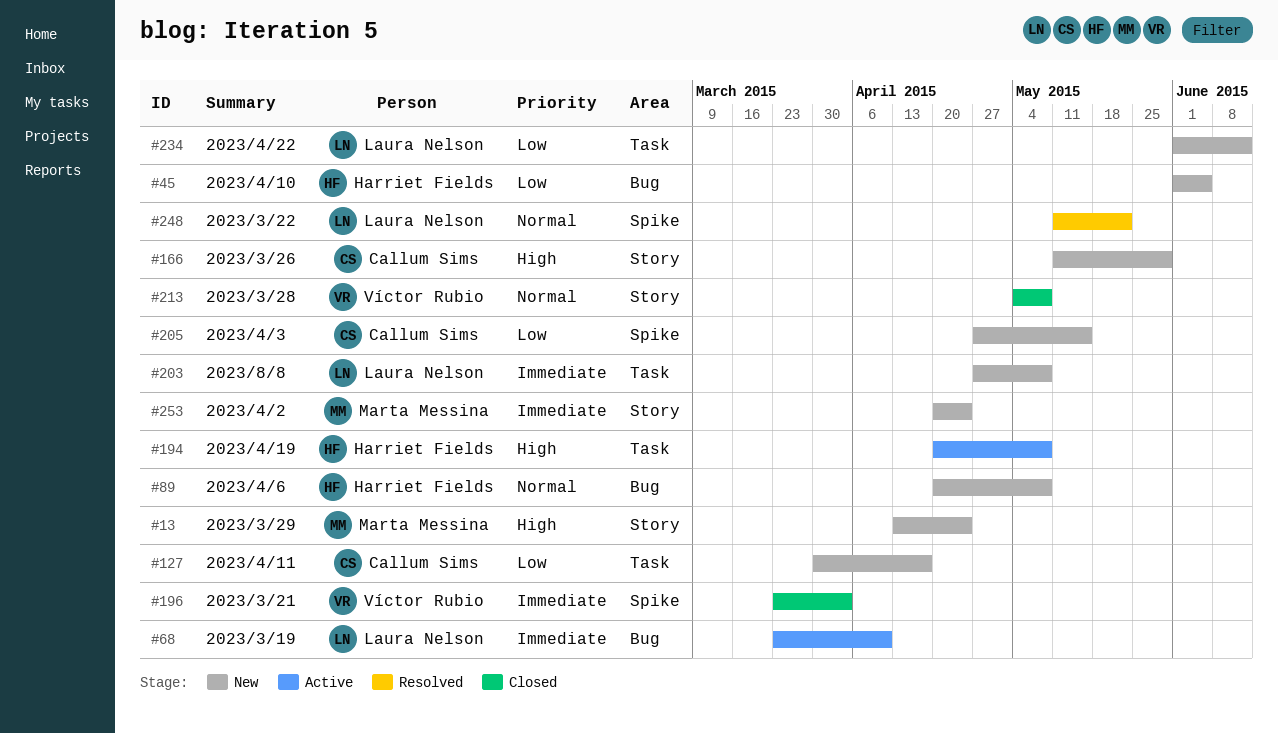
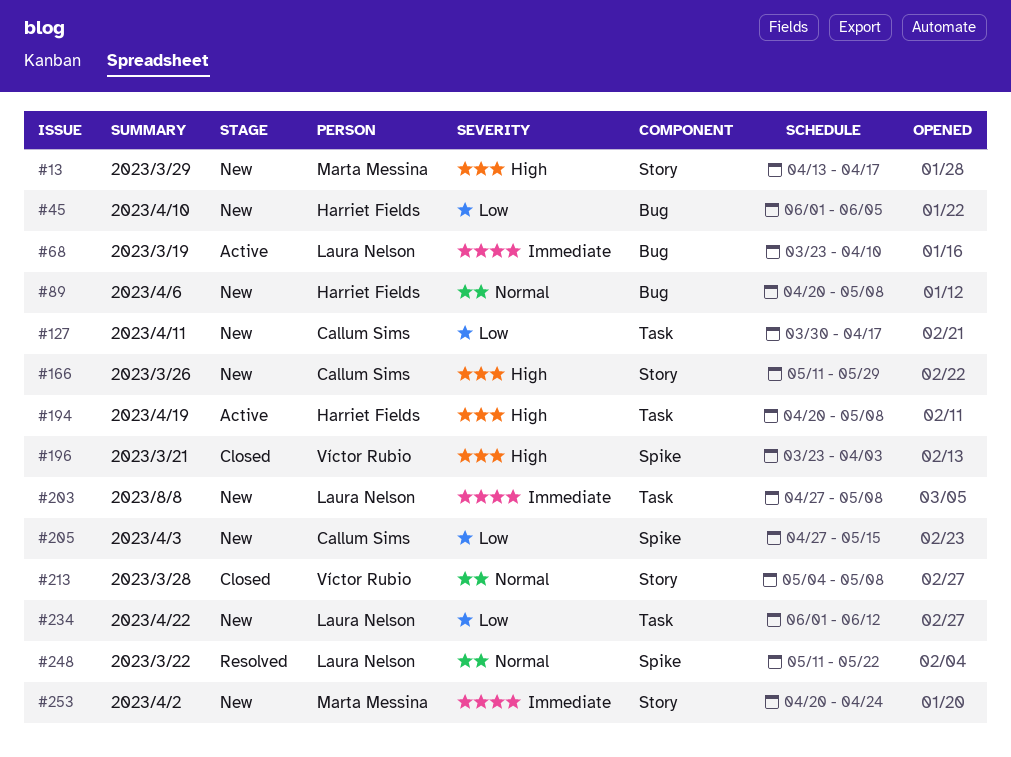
#13, due: Apr 24 -> Apr 17
#196, priority: Immediate -> High

